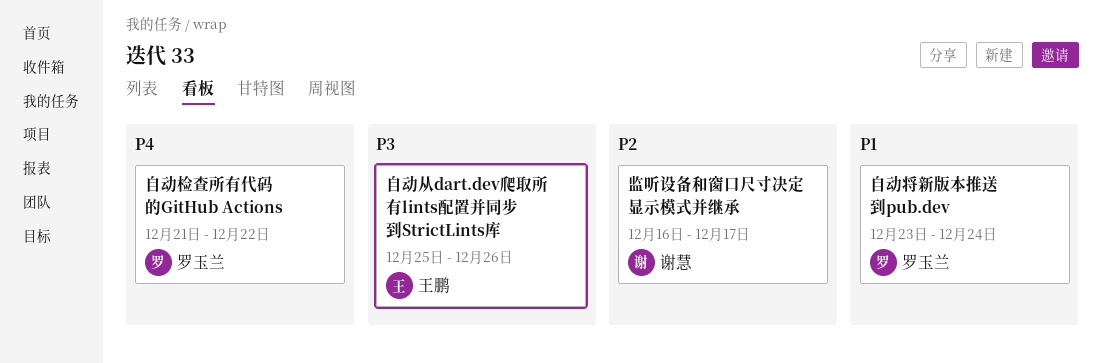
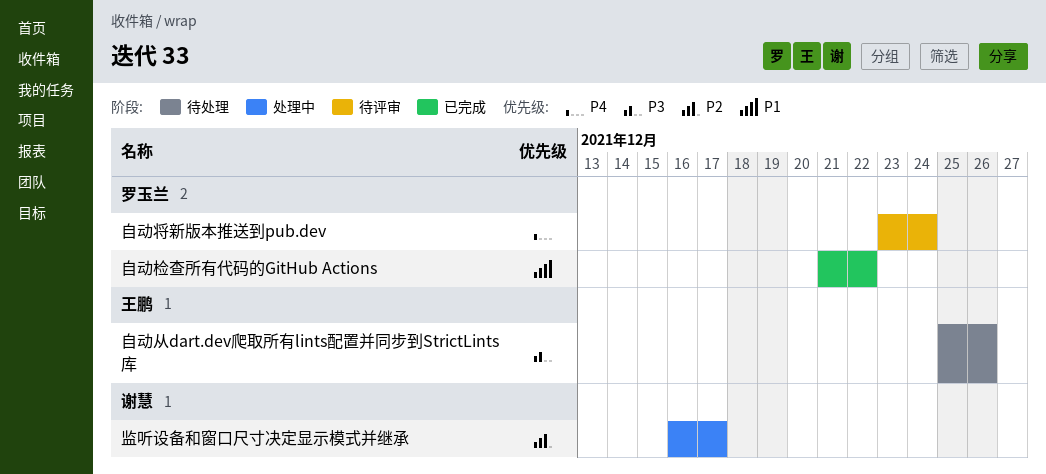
自动将新版本推送到pub.dev, priority: P1 -> P4
自动检查所有代码的GitHub Actions, priority: P4 -> P1

